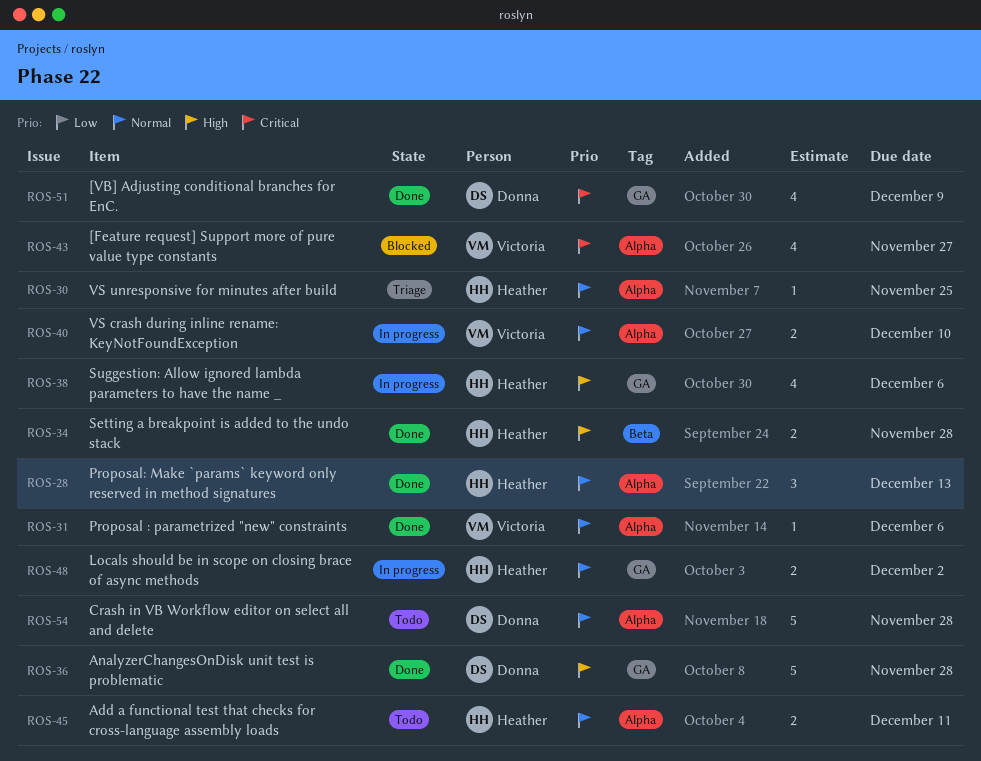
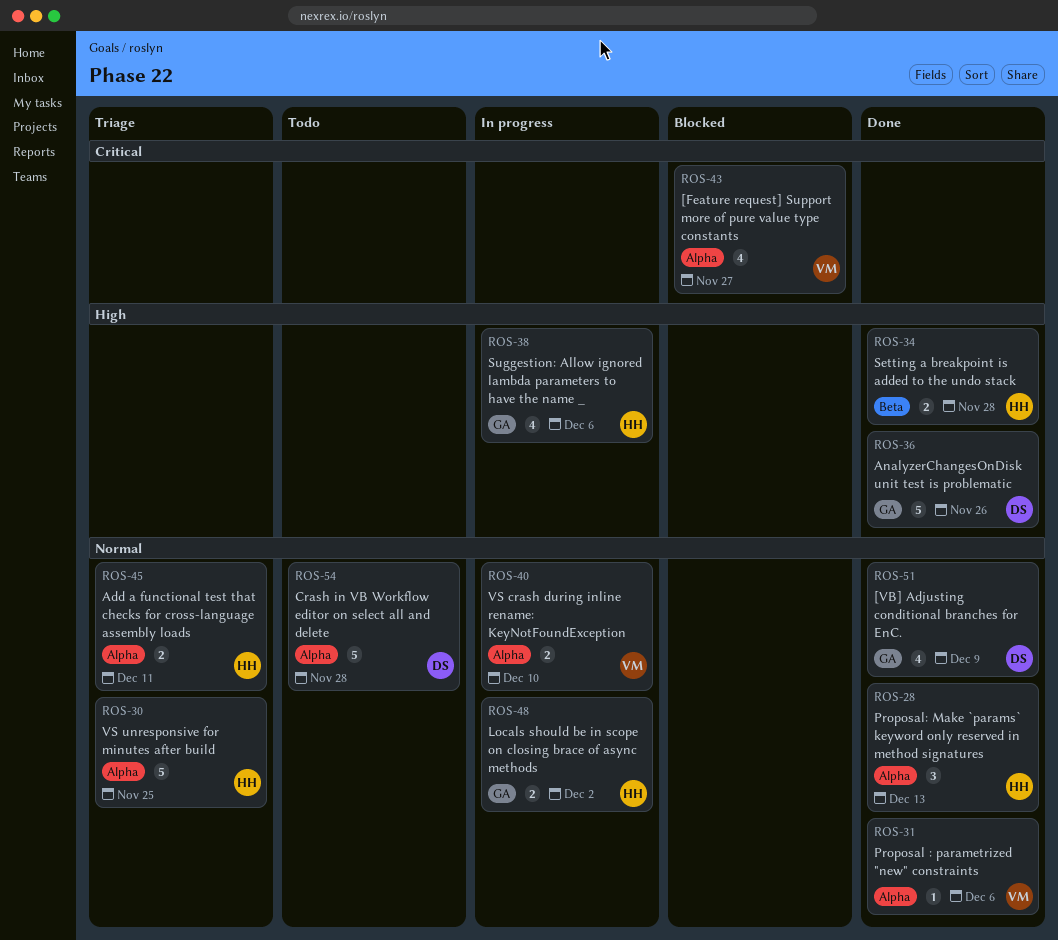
ROS-30, estimate: 1 -> 5
ROS-36, due: Nov 28 -> Nov 26
ROS-45, status: Todo -> Triage
ROS-51, priority: Critical -> Normal

